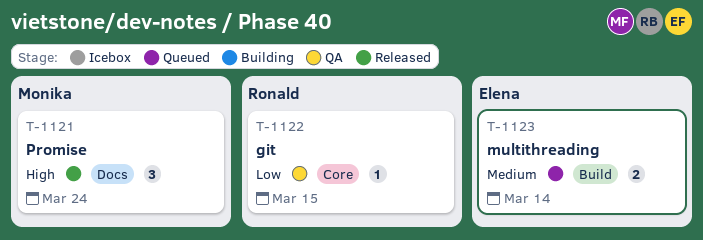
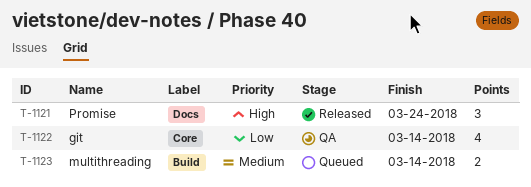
T-1122, estimate: 1 -> 4
T-1122, due: Mar 15 -> Mar 14

